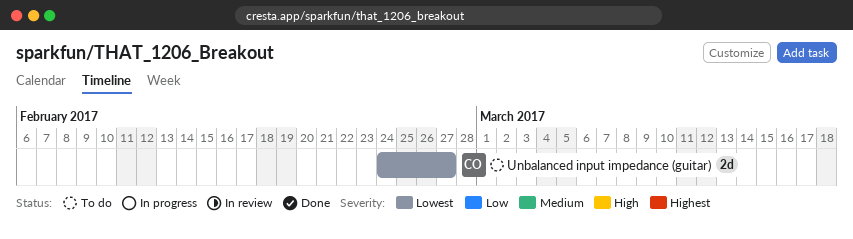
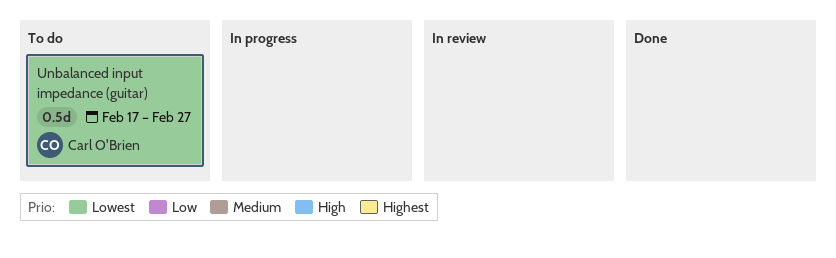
Unbalanced input impedance (guitar), estimate: 2d -> 0.5d
Unbalanced input impedance (guitar), start: Feb 24 -> Feb 17

